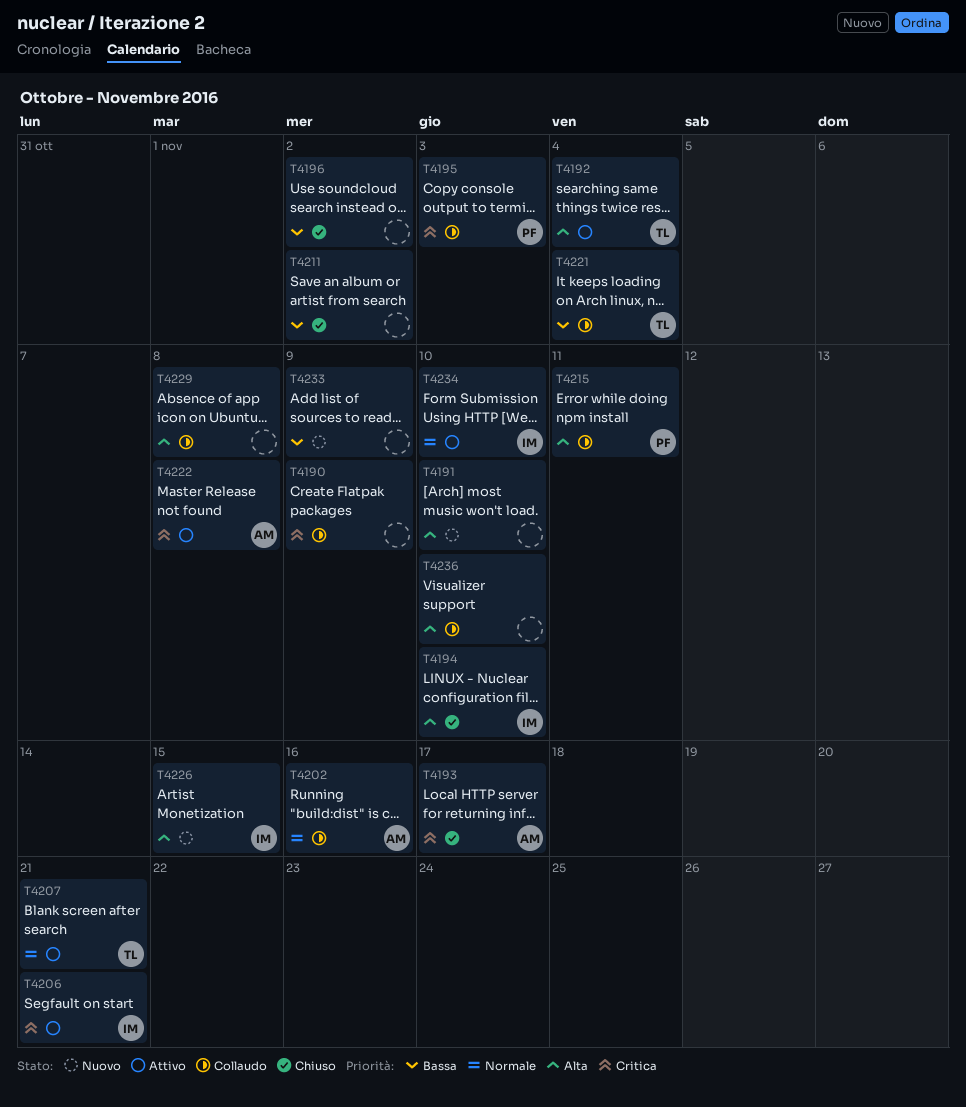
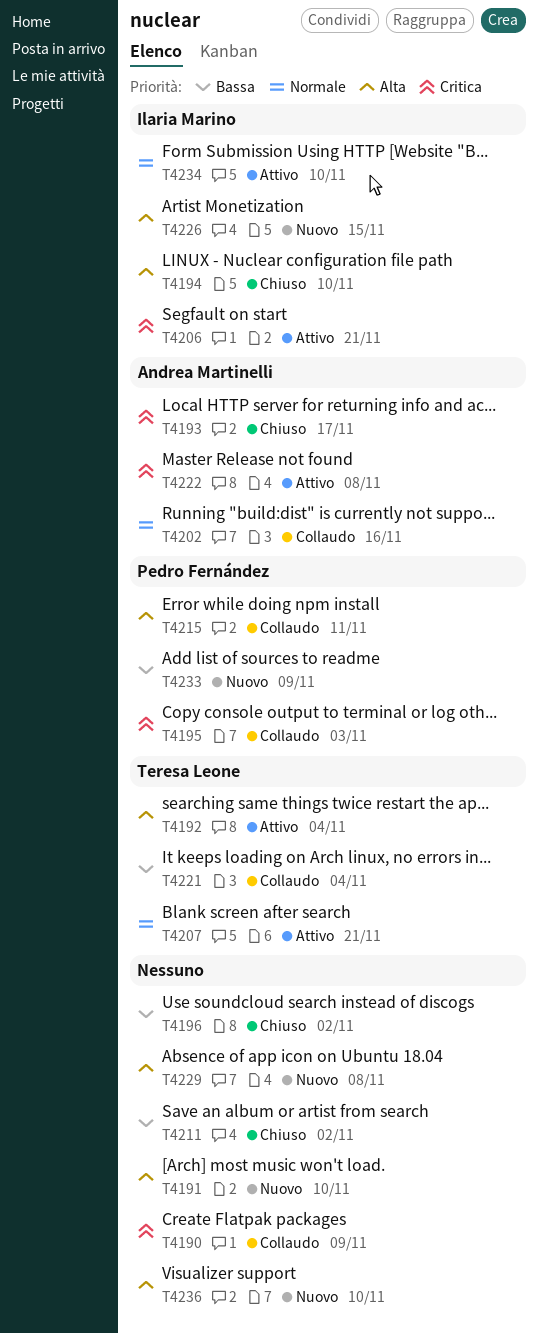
T4229, status: Collaudo -> Nuovo
T4233, owner: none -> Pedro Fernández
T4236, status: Collaudo -> Nuovo

